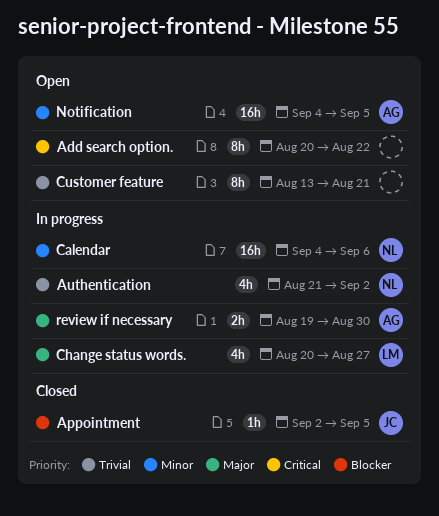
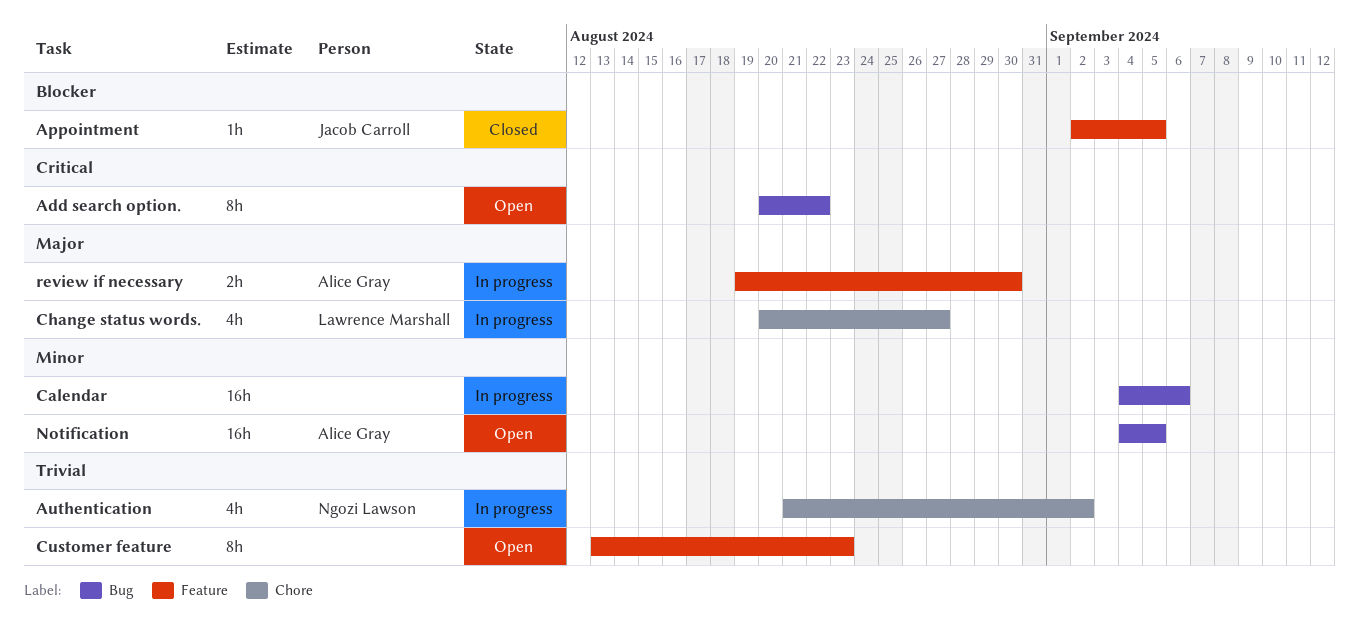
Calendar, owner: Ngozi Lawson -> none
Customer feature, due: Aug 21 -> Aug 23

